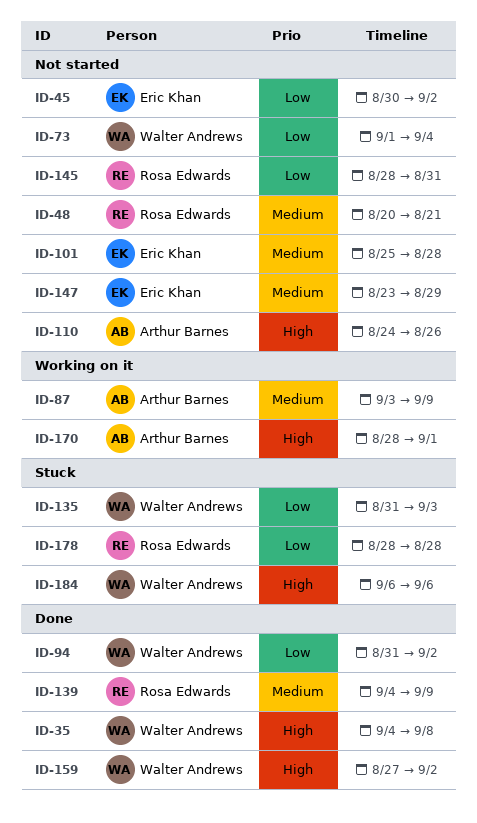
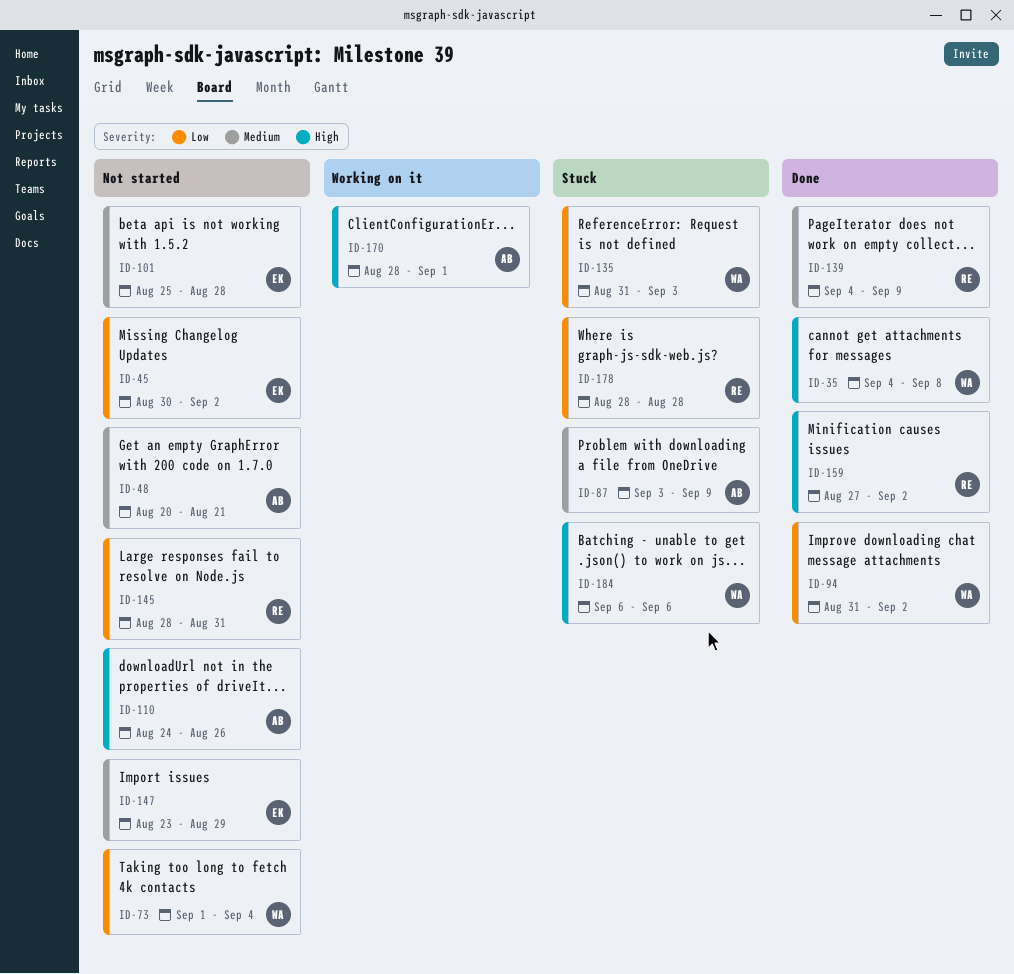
ID-48, owner: Rosa Edwards -> Arthur Barnes
ID-87, status: Working on it -> Stuck
ID-159, owner: Walter Andrews -> Rosa Edwards

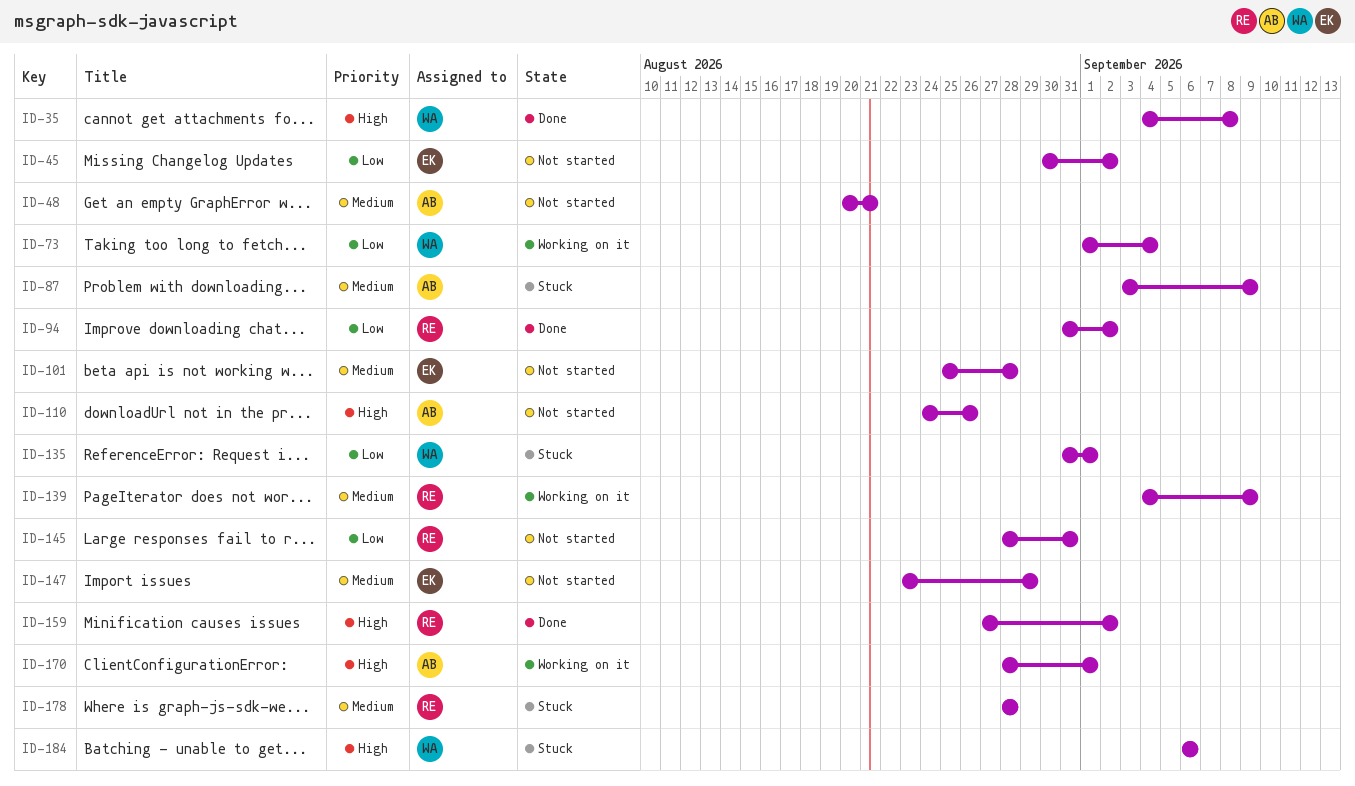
ID-73, status: Not started -> Working on it
ID-94, owner: WA -> RE
ID-135, due: Sep 3 -> Sep 1
ID-139, status: Done -> Working on it
ID-178, priority: Low -> Medium

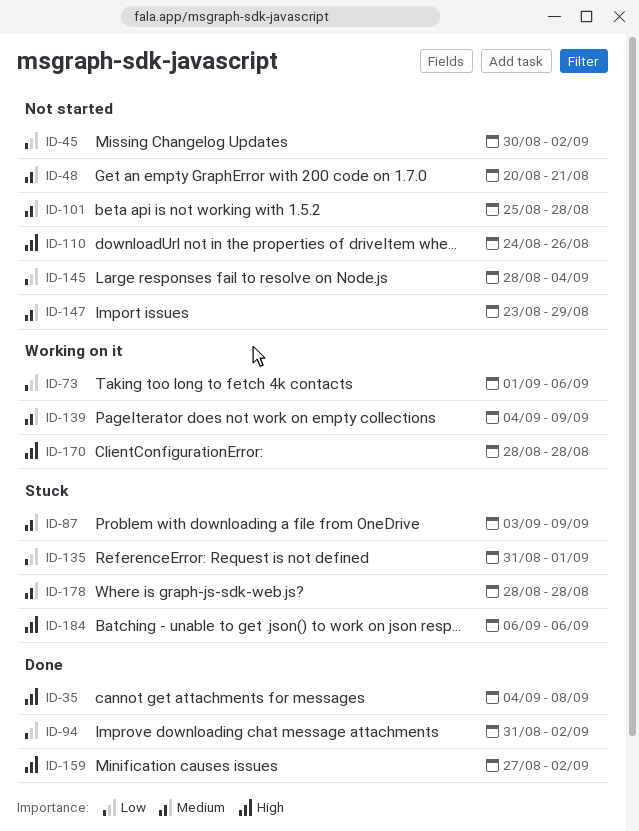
ID-73, due: Sep 4 -> Sep 6
ID-145, due: Aug 31 -> Sep 4
ID-170, due: Sep 1 -> Aug 28

